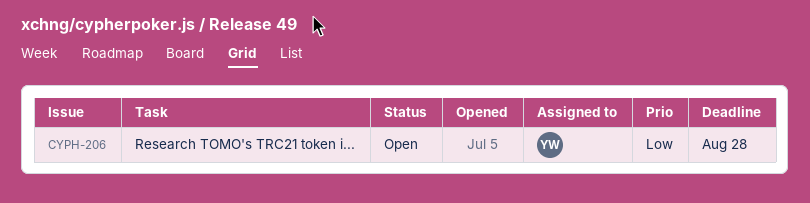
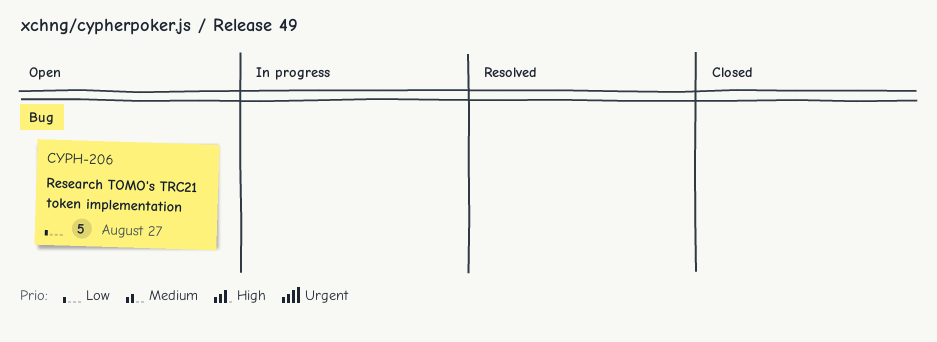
CYPH-206, due: Aug 28 -> Aug 27

